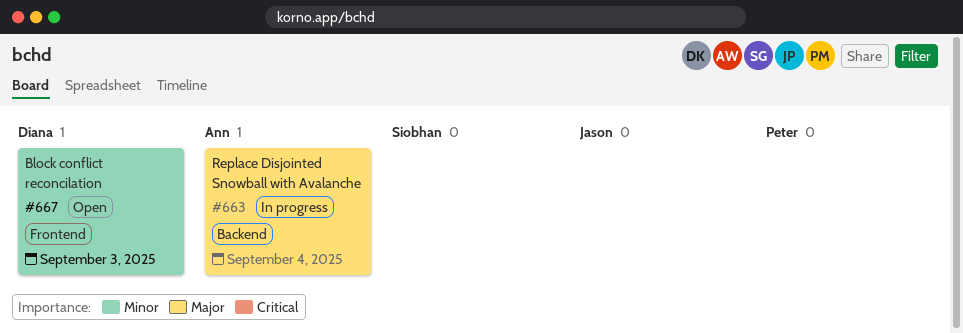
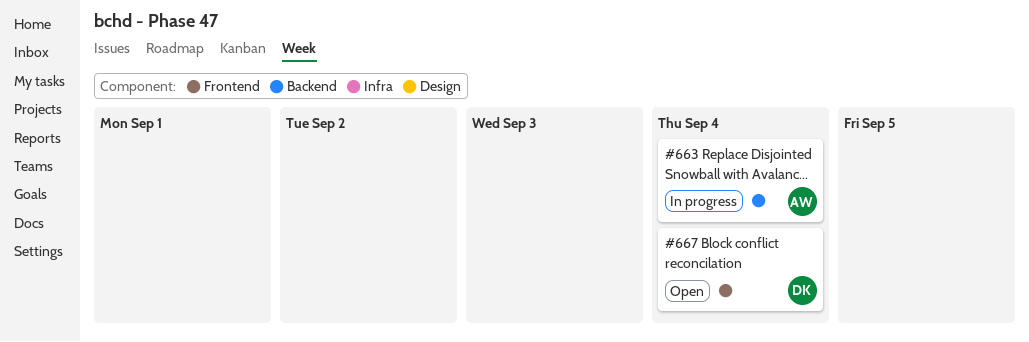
#667, due: Sep 3 -> Sep 4

